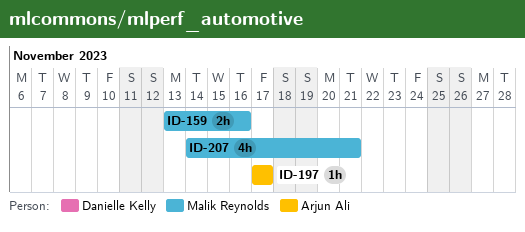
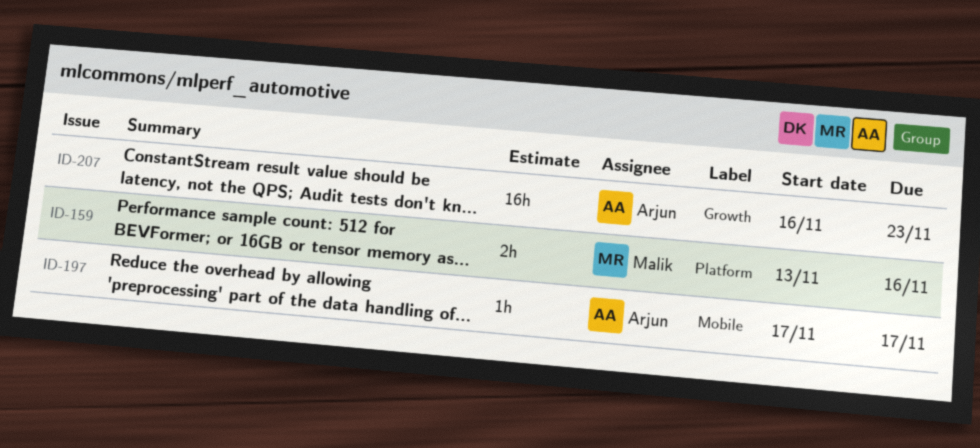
ID-207, owner: Malik Reynolds -> Arjun Ali
ID-207, estimate: 4h -> 16h
ID-207, start: Nov 14 -> Nov 16
ID-207, due: Nov 21 -> Nov 23

